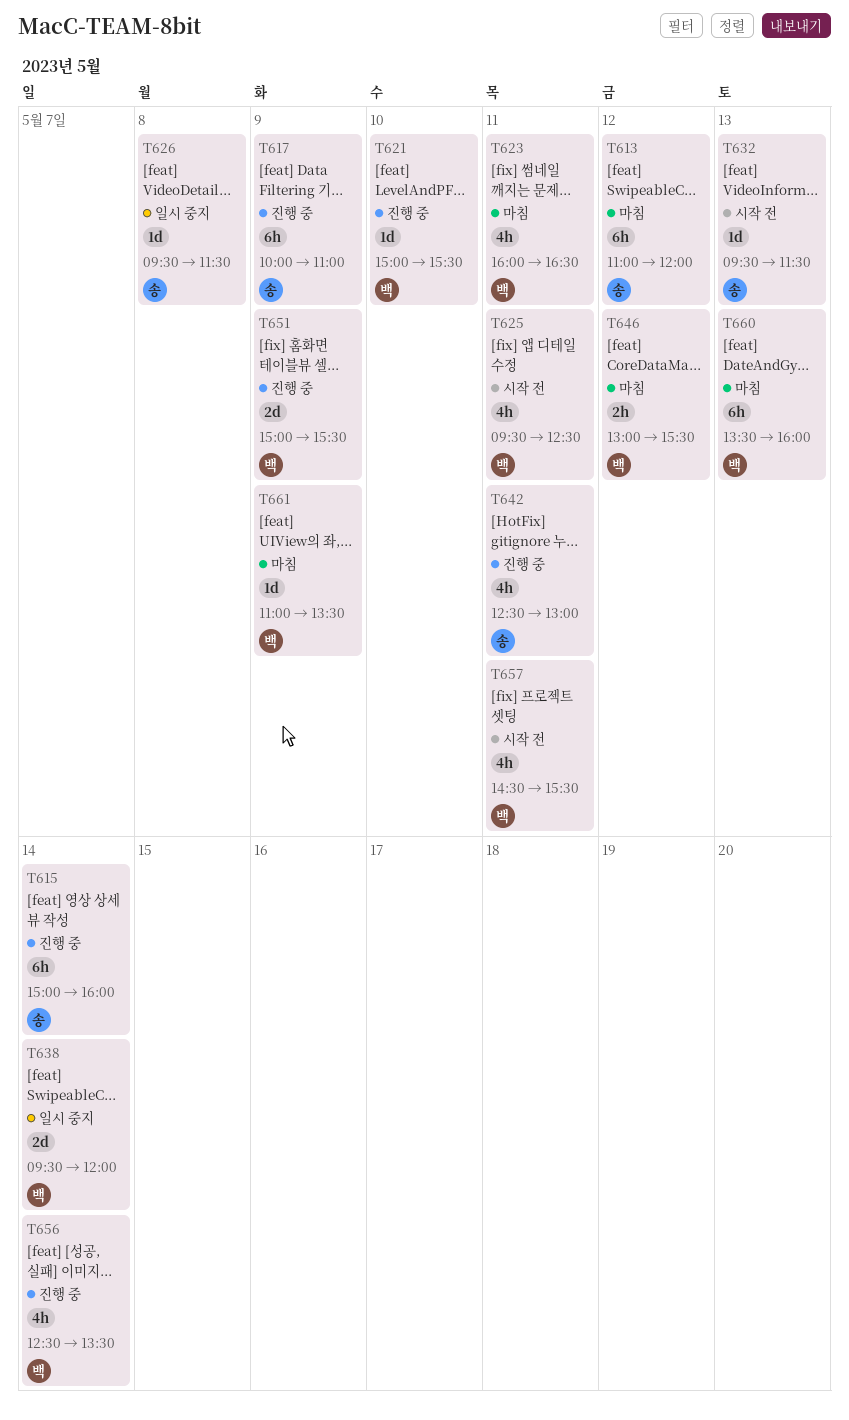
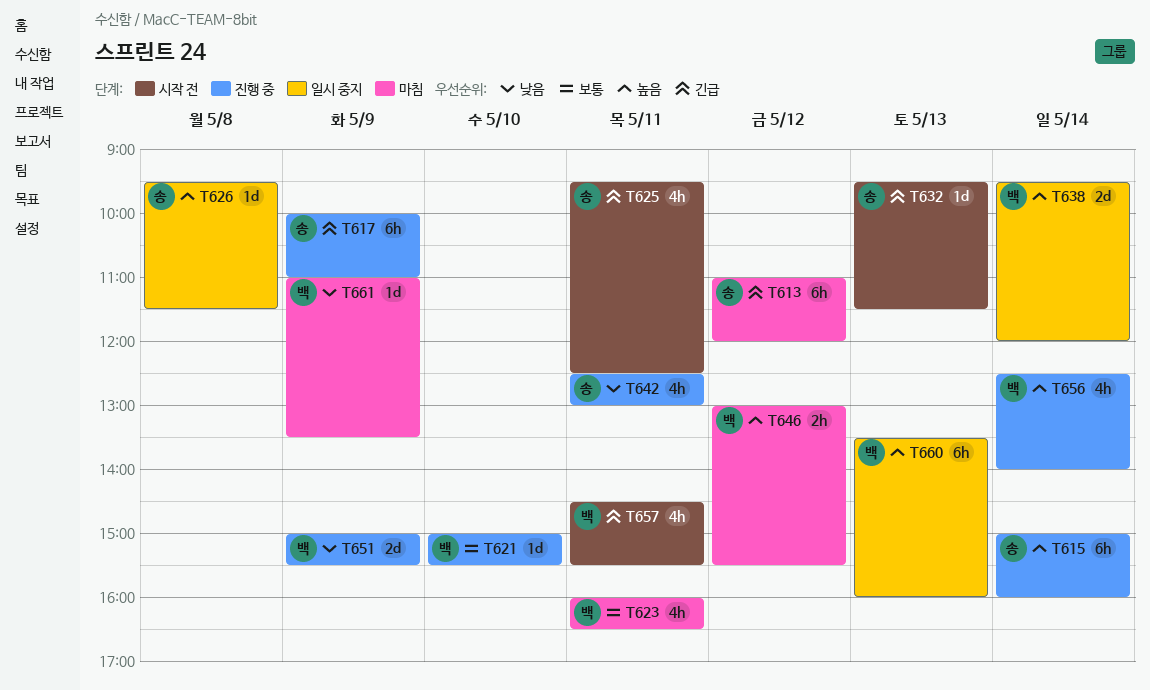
T625, owner: 백 -> 송
T656, ends: 13:30 -> 14:00
T660, status: 마침 -> 일시 중지

